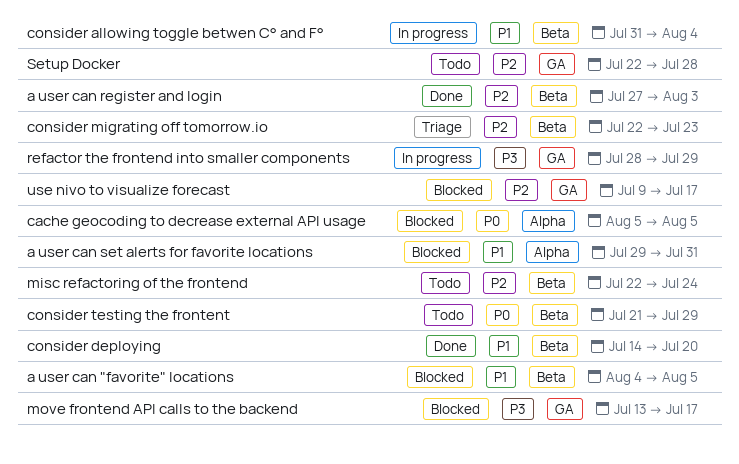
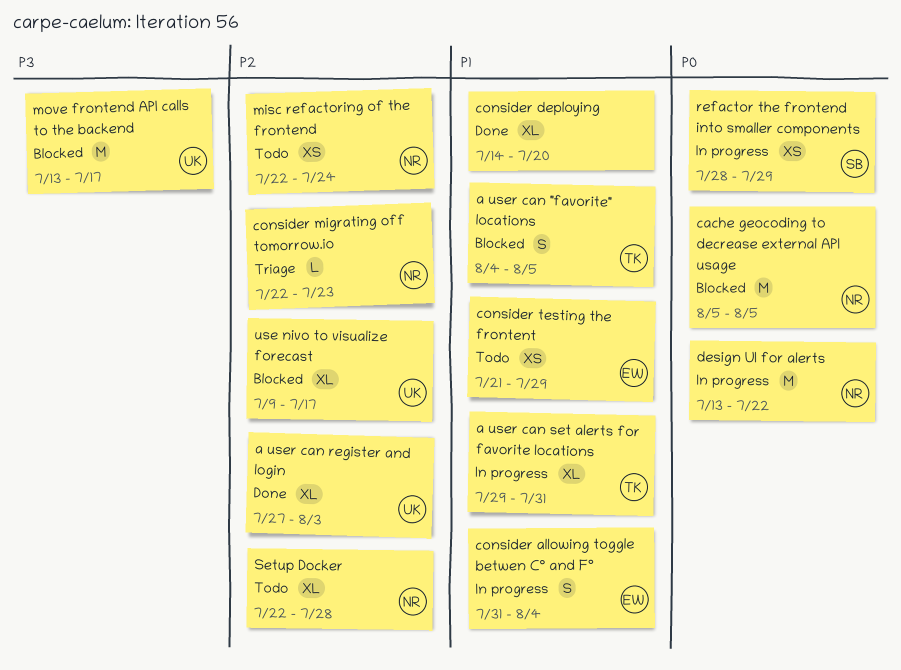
a user can set alerts for favorite locations, status: Blocked -> In progress
consider testing the frontent, priority: P0 -> P1
design UI for alerts: none -> present
refactor the frontend into smaller components, priority: P3 -> P0

